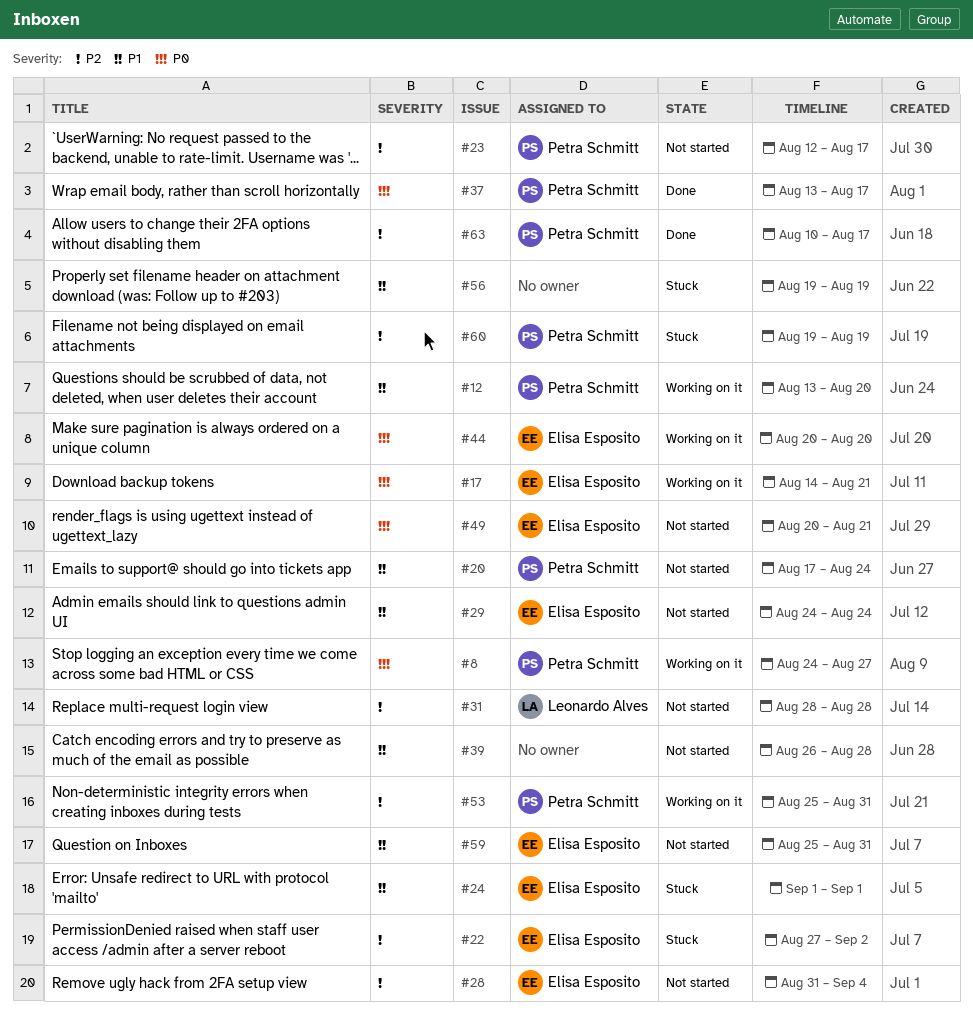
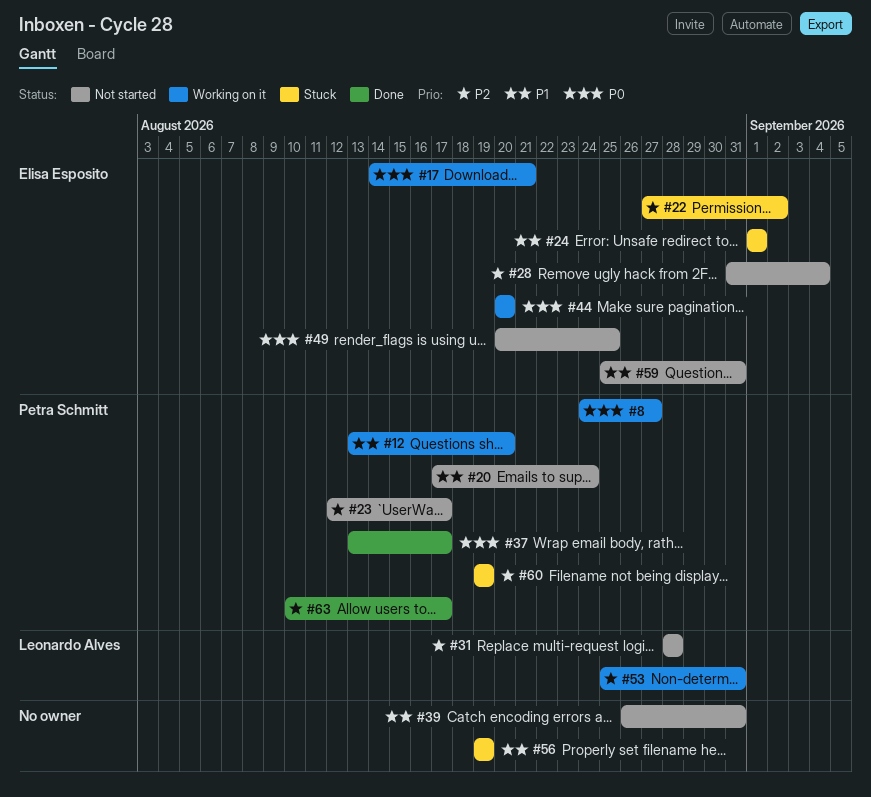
#29: present -> none
#39, due: Aug 28 -> Aug 31
#49, due: Aug 21 -> Aug 25
#53, owner: Petra Schmitt -> Leonardo Alves

